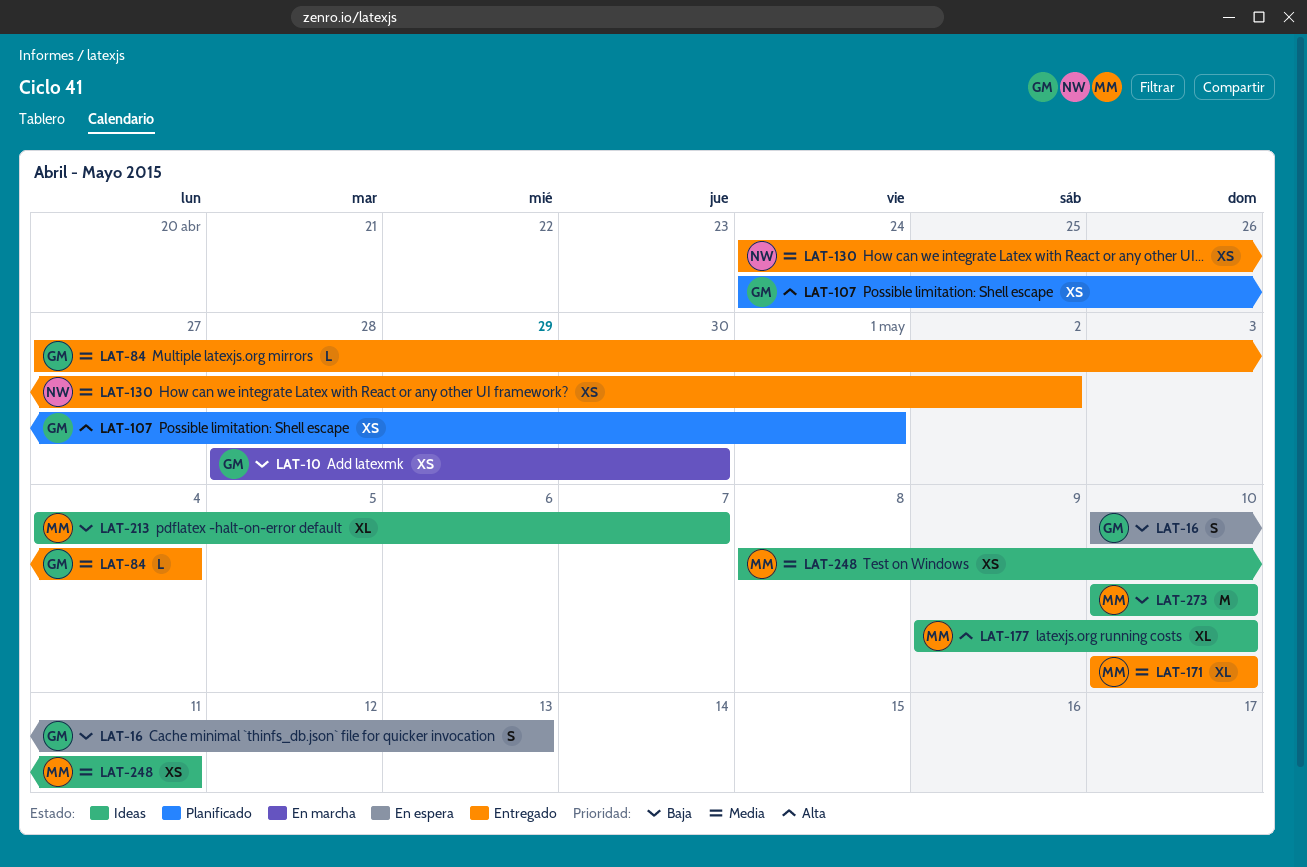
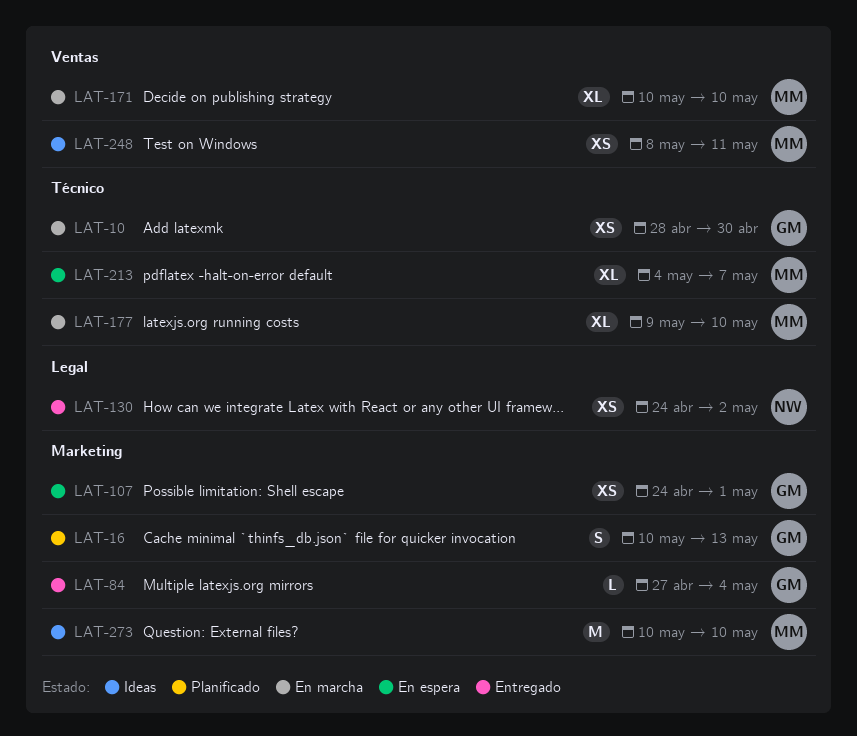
LAT-16, status: En espera -> Planificado
LAT-107, status: Planificado -> En espera
LAT-171, status: Entregado -> En marcha
LAT-177, status: Ideas -> En marcha
LAT-213, status: Ideas -> En espera

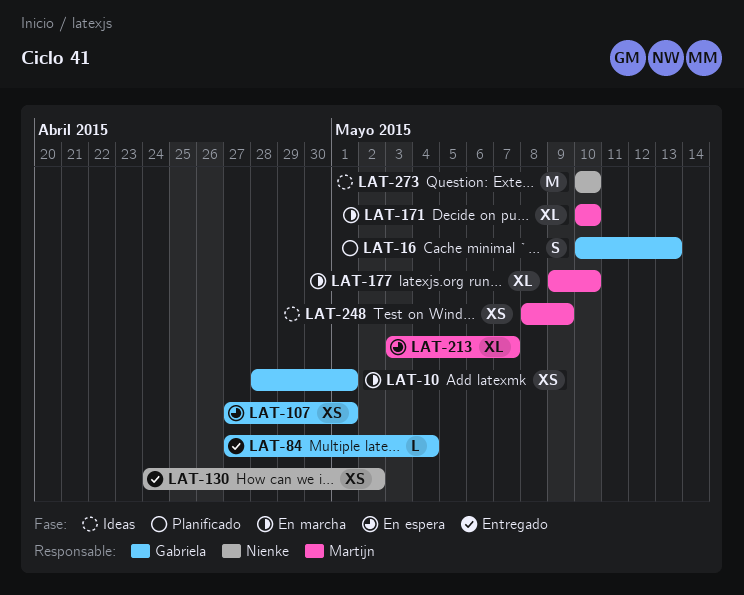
LAT-10, due: Apr 30 -> May 1
LAT-107, start: Apr 24 -> Apr 27
LAT-213, start: May 4 -> May 3
LAT-248, due: May 11 -> May 9
LAT-273, owner: Martijn -> Nienke

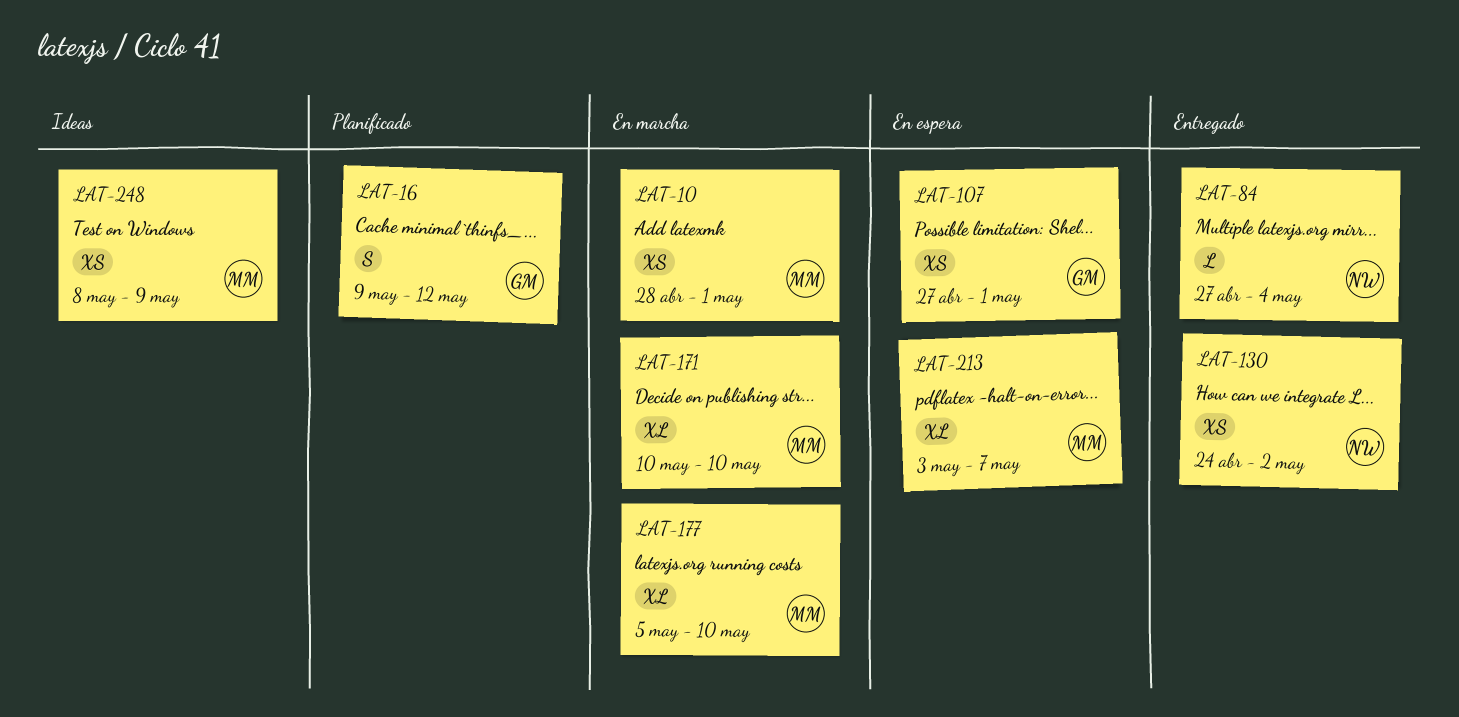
LAT-10, owner: Gabriela -> Martijn
LAT-16, start: May 10 -> May 9
LAT-16, due: May 13 -> May 12
LAT-84, owner: Gabriela -> Nienke
LAT-177, start: May 9 -> May 5
LAT-273: present -> none

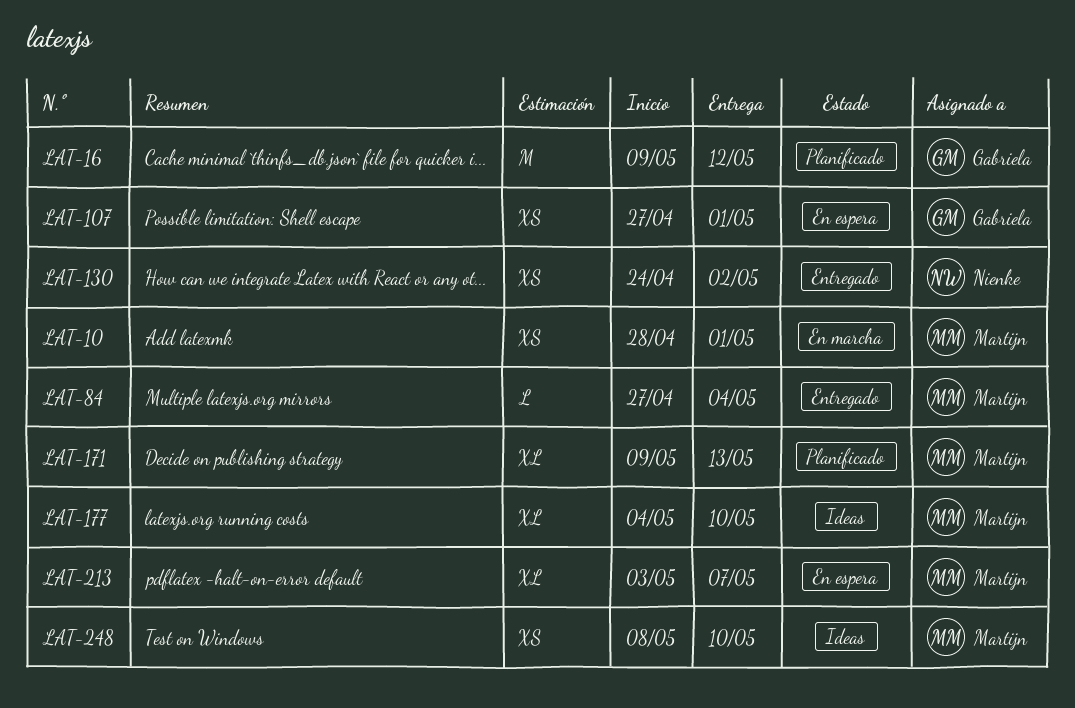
LAT-16, estimate: S -> M
LAT-84, owner: Nienke -> Martijn
LAT-171, status: En marcha -> Planificado
LAT-171, start: May 10 -> May 9
LAT-171, due: May 10 -> May 13
LAT-177, status: En marcha -> Ideas
LAT-177, start: May 5 -> May 4
LAT-248, due: May 9 -> May 10

